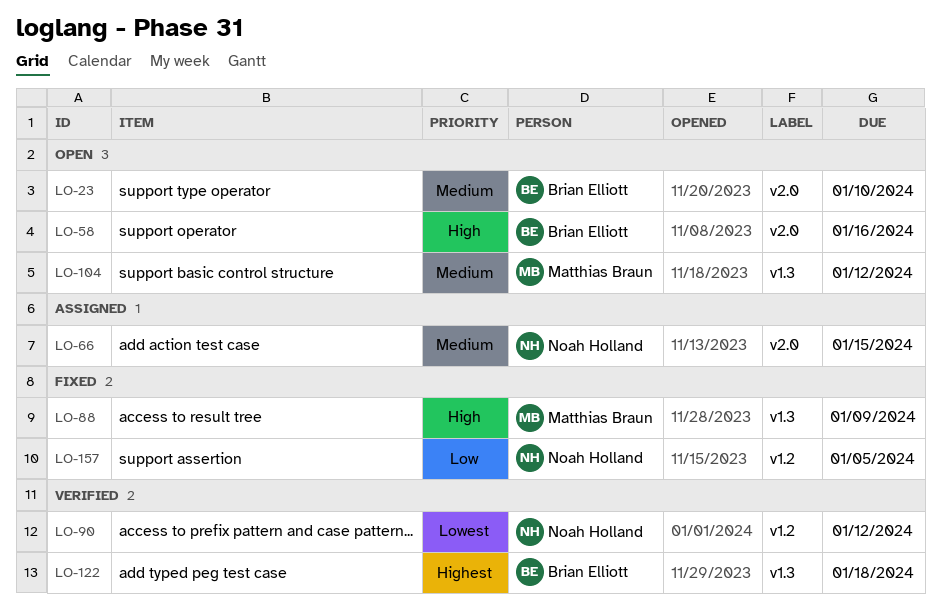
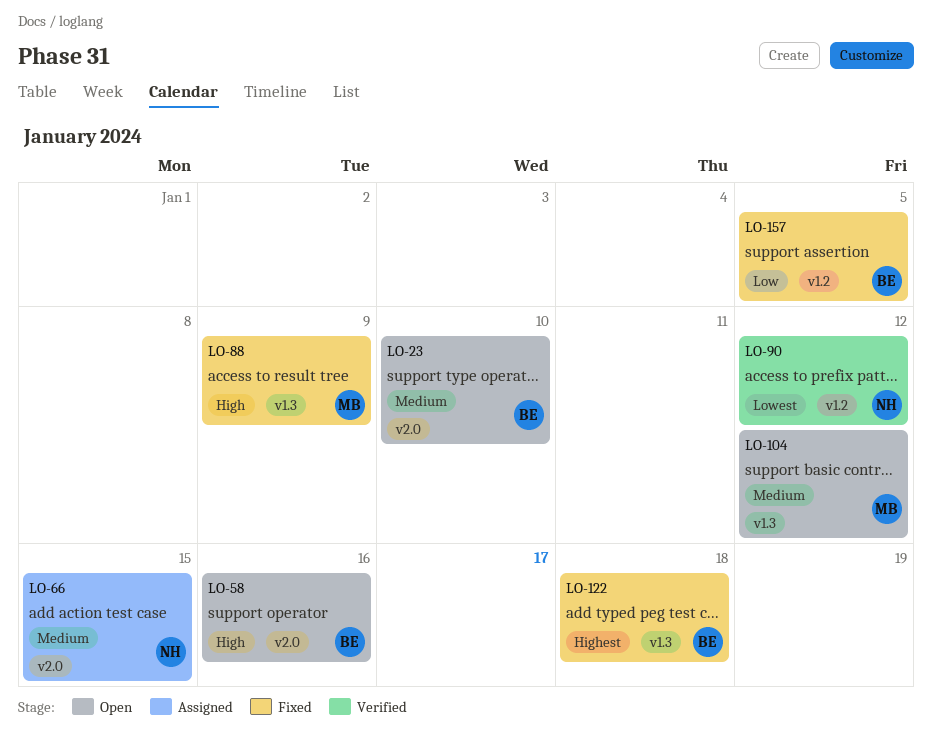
LO-122, status: Verified -> Fixed
LO-157, owner: Noah Holland -> Brian Elliott

